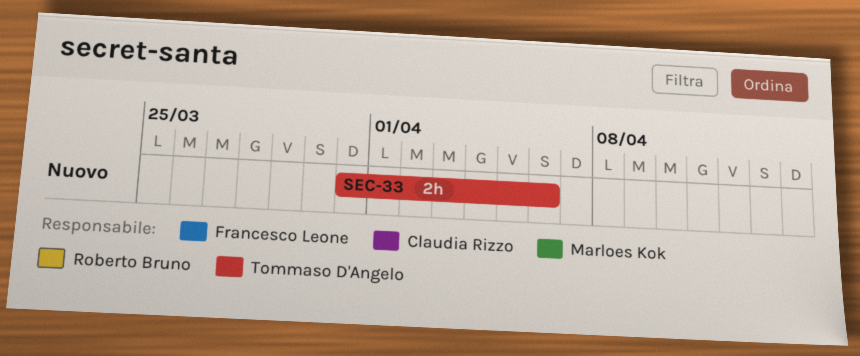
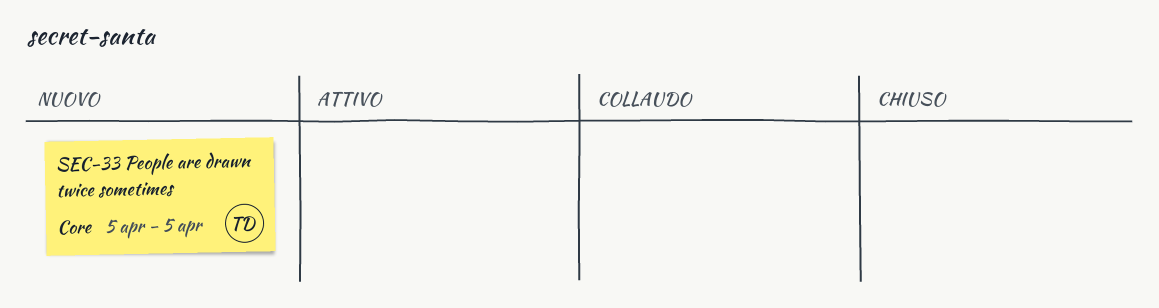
SEC-33, start: Mar 31 -> Apr 5
SEC-33, due: Apr 6 -> Apr 5

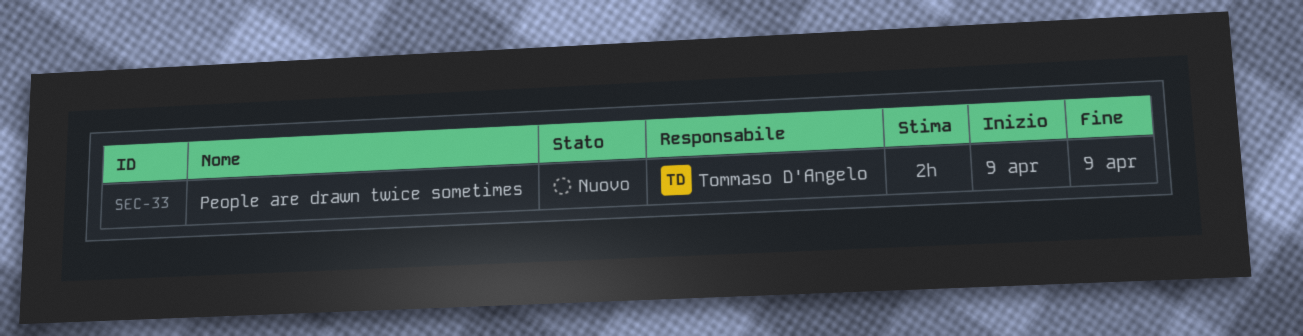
SEC-33, start: Apr 5 -> Apr 9
SEC-33, due: Apr 5 -> Apr 9

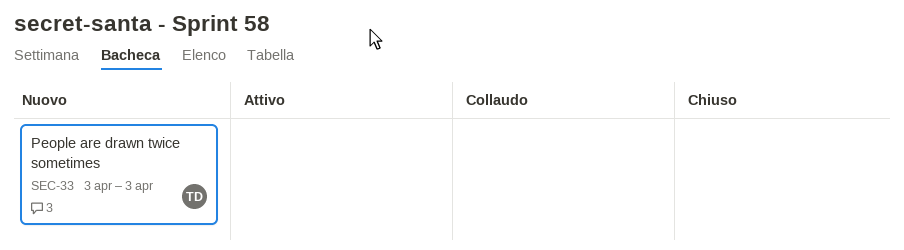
SEC-33, start: Apr 9 -> Apr 3
SEC-33, due: Apr 9 -> Apr 3

